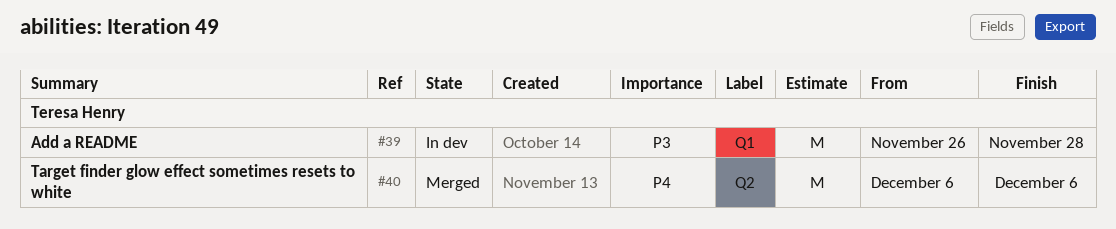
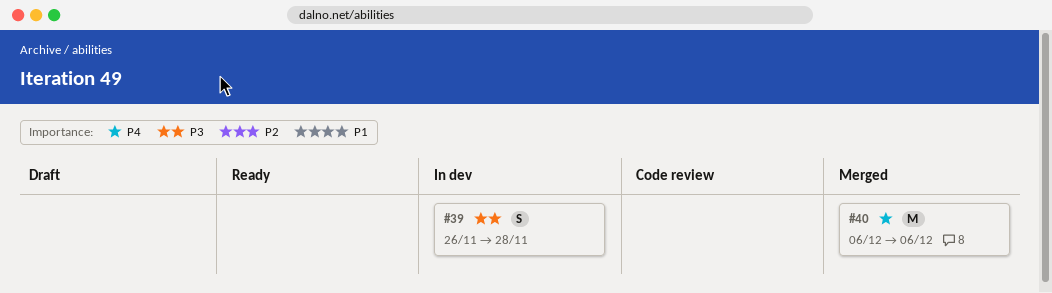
#39, estimate: M -> S

